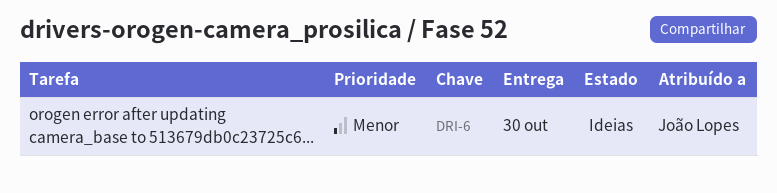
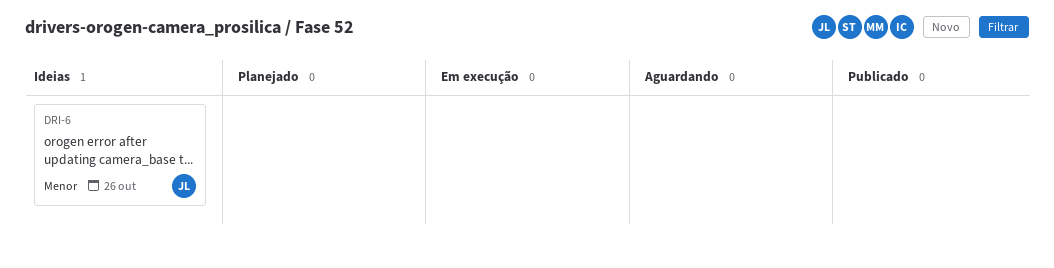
DRI-6, due: Oct 30 -> Oct 26

